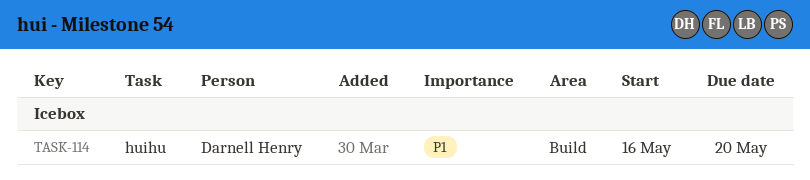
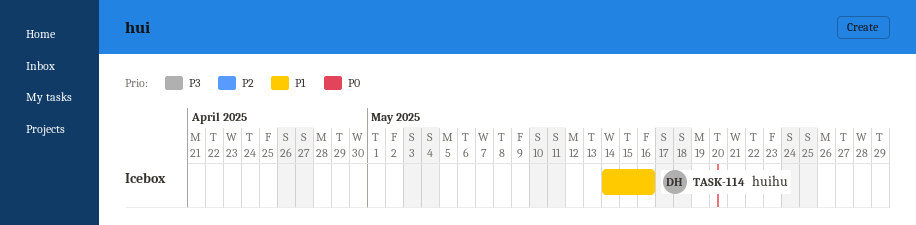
TASK-114, start: May 16 -> May 14
TASK-114, due: May 20 -> May 16

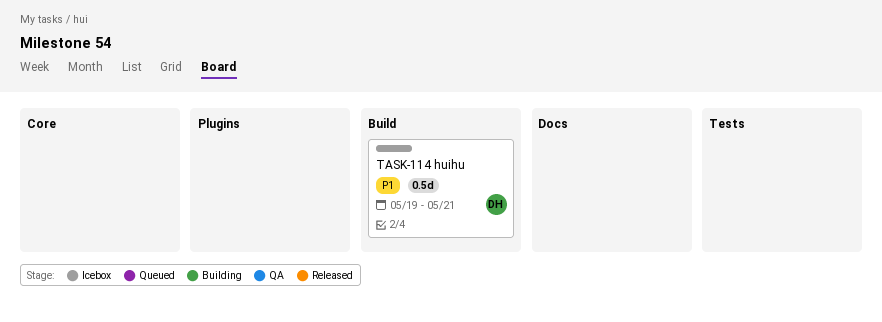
TASK-114, start: May 14 -> May 19
TASK-114, due: May 16 -> May 21

